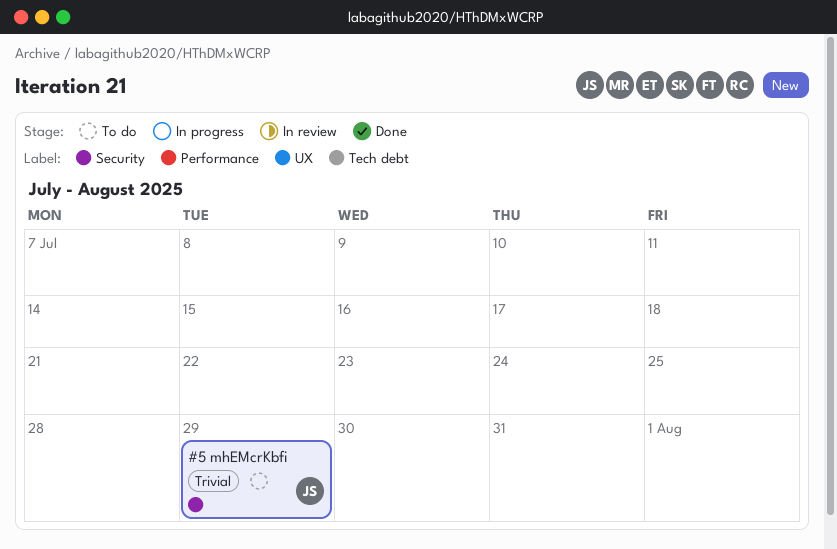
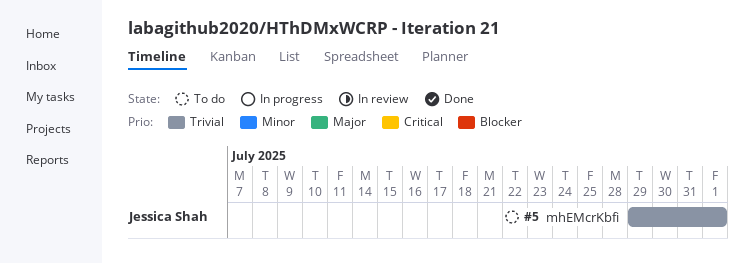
#5, due: Jul 29 -> Aug 1

